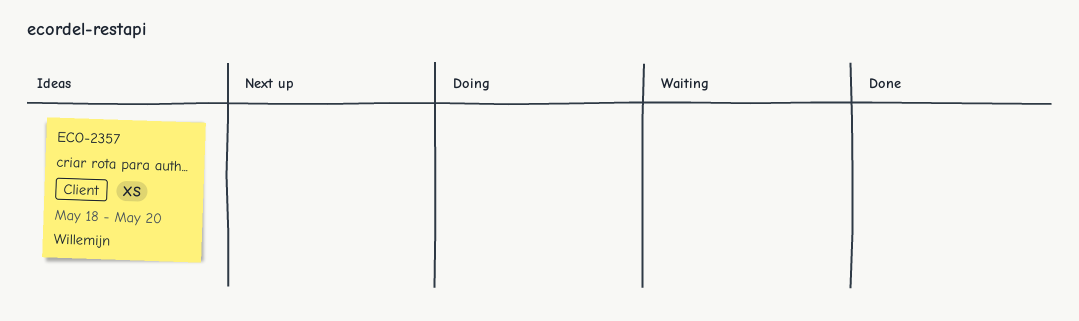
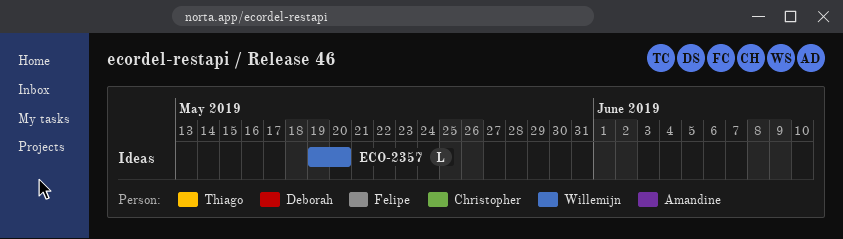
ECO-2357, estimate: XS -> L
ECO-2357, start: May 18 -> May 19

